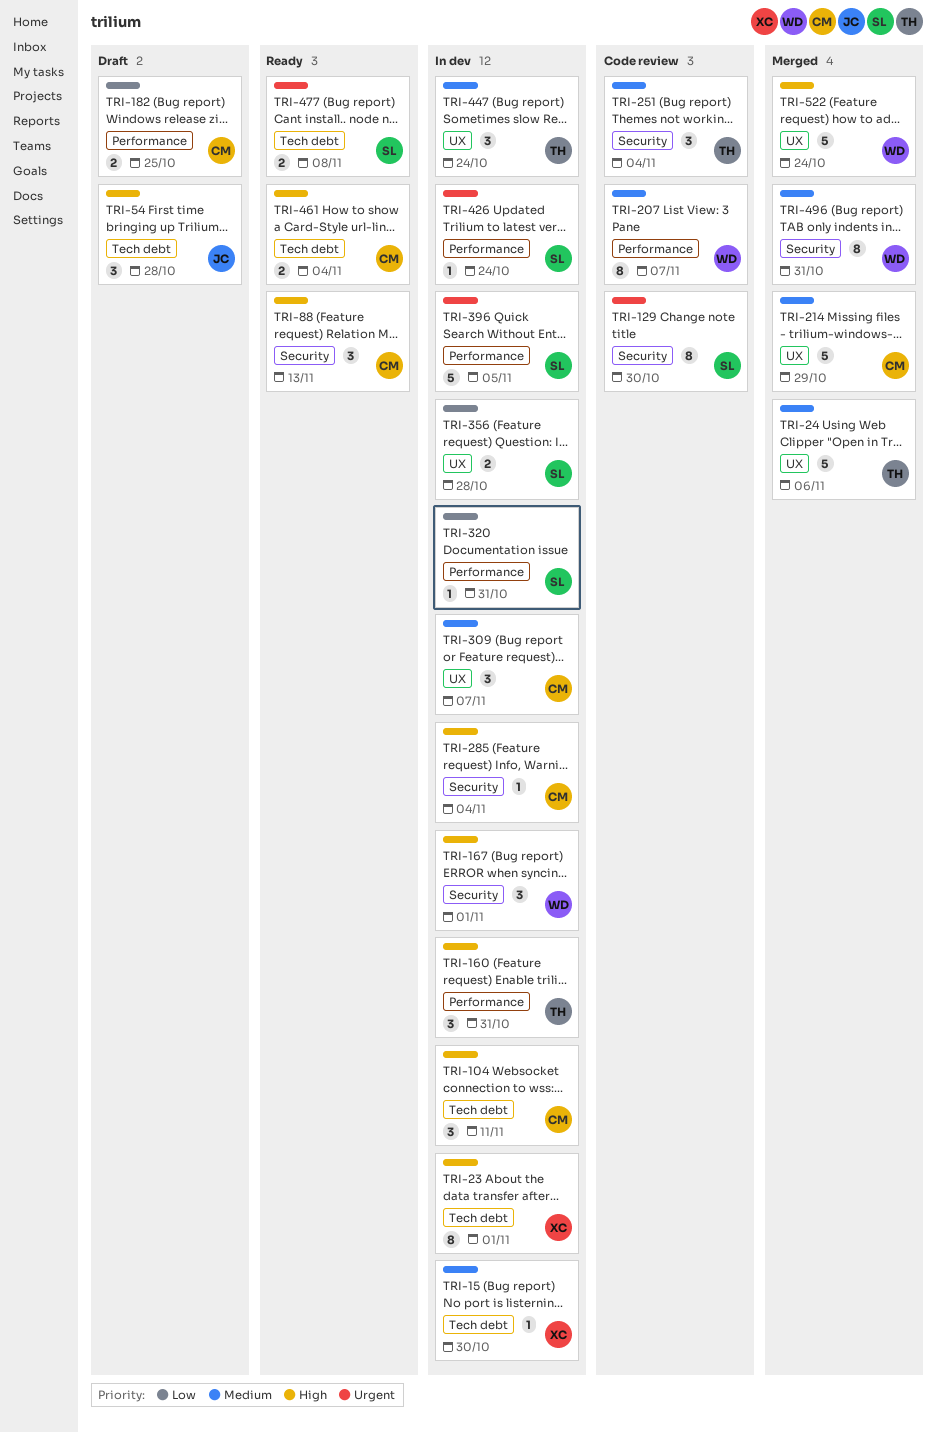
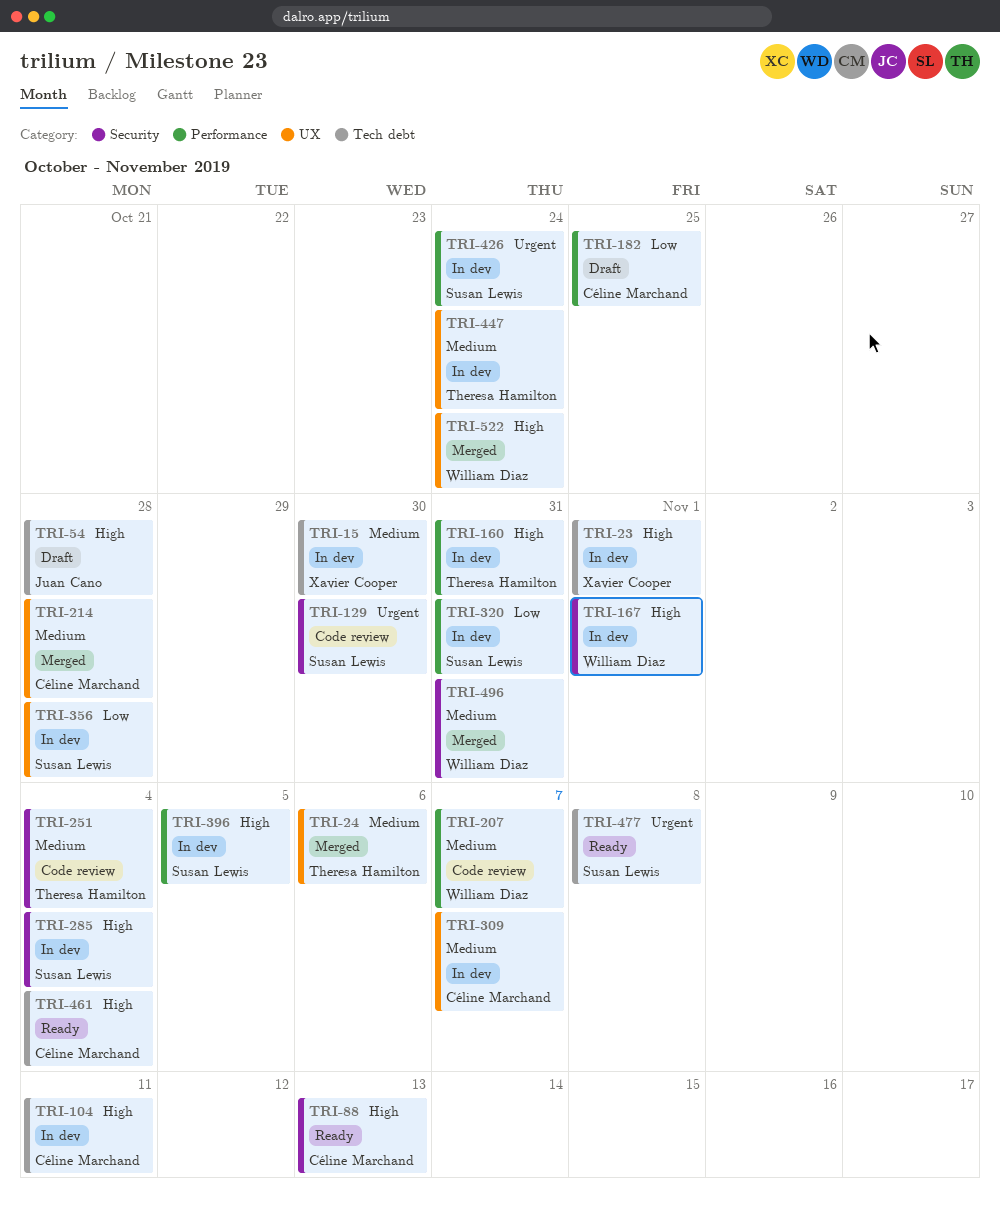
TRI-214, due: Oct 29 -> Oct 28
TRI-285, owner: Céline Marchand -> Susan Lewis
TRI-396, priority: Urgent -> High

